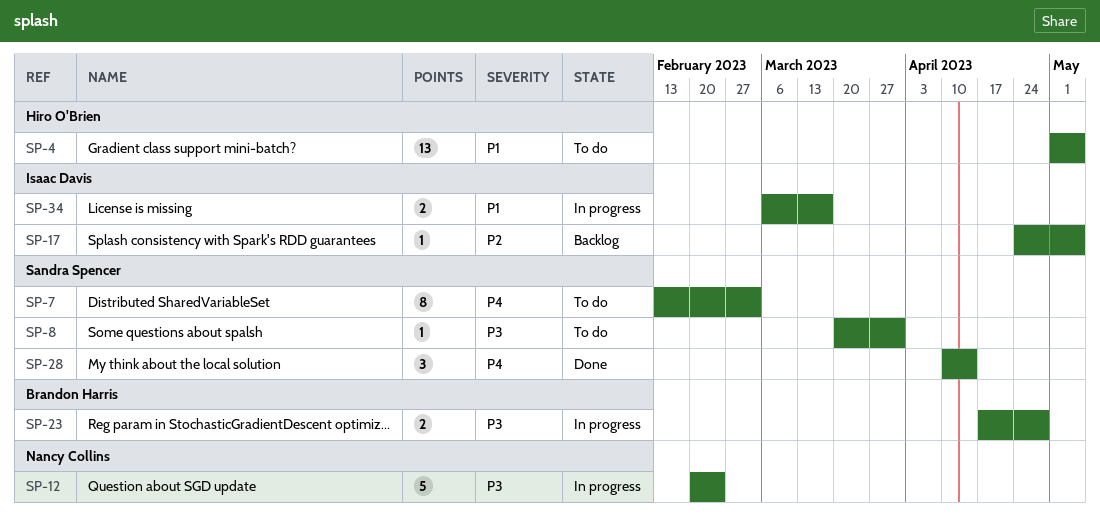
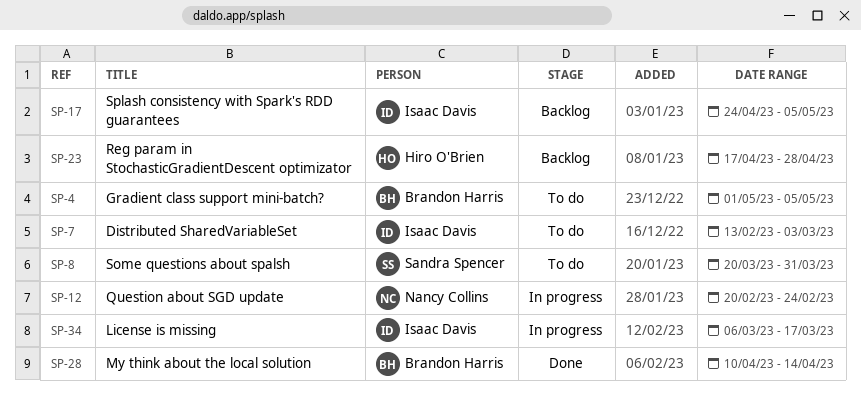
SP-4, owner: Hiro O'Brien -> Brandon Harris
SP-7, owner: Sandra Spencer -> Isaac Davis
SP-23, status: In progress -> Backlog
SP-23, owner: Brandon Harris -> Hiro O'Brien
SP-28, owner: Sandra Spencer -> Brandon Harris

